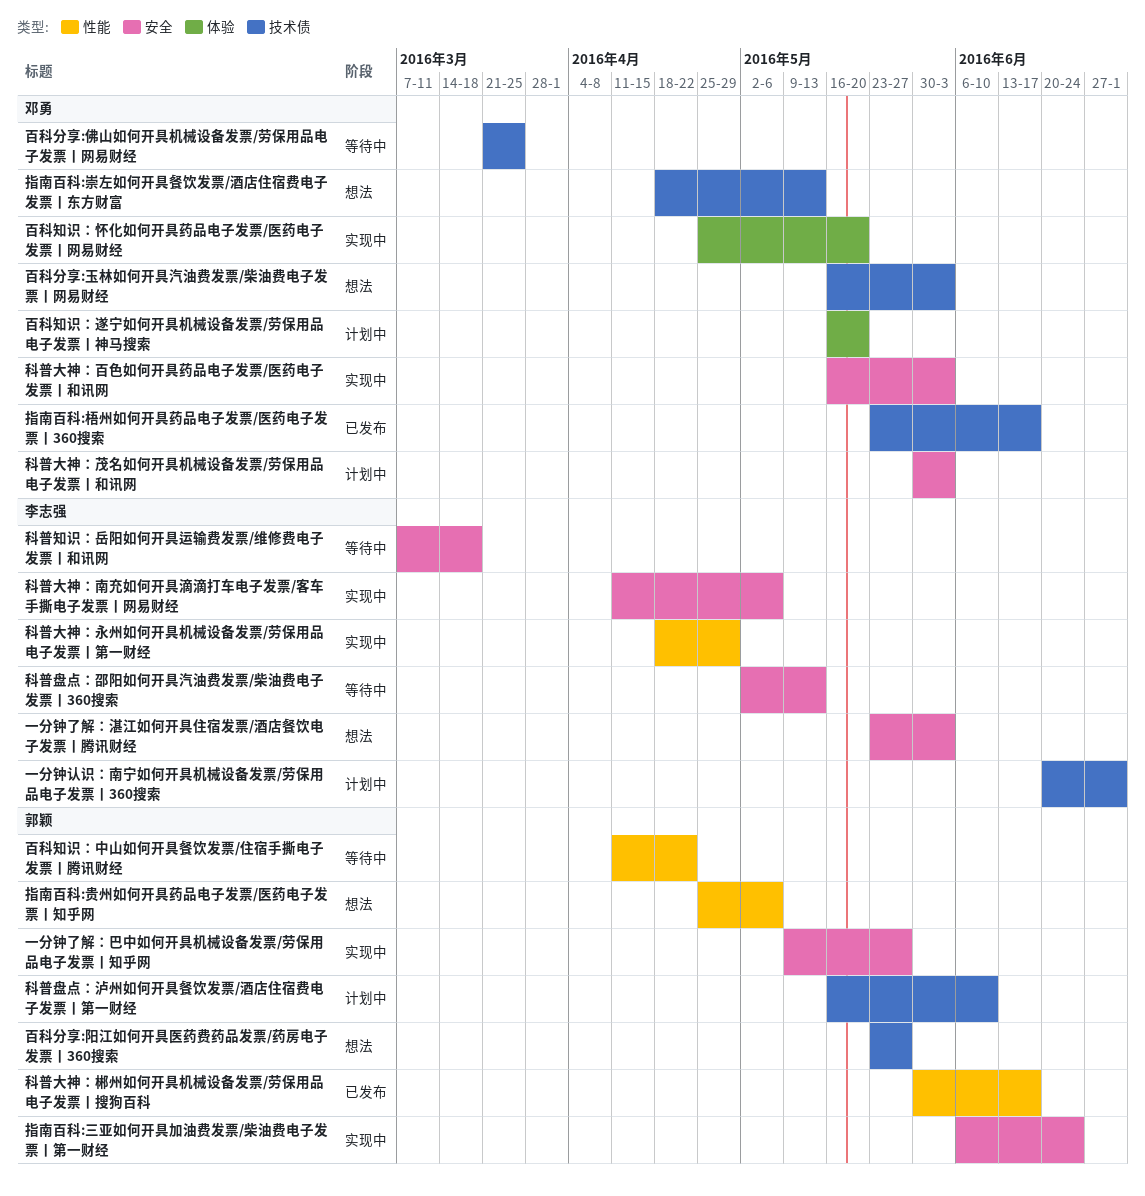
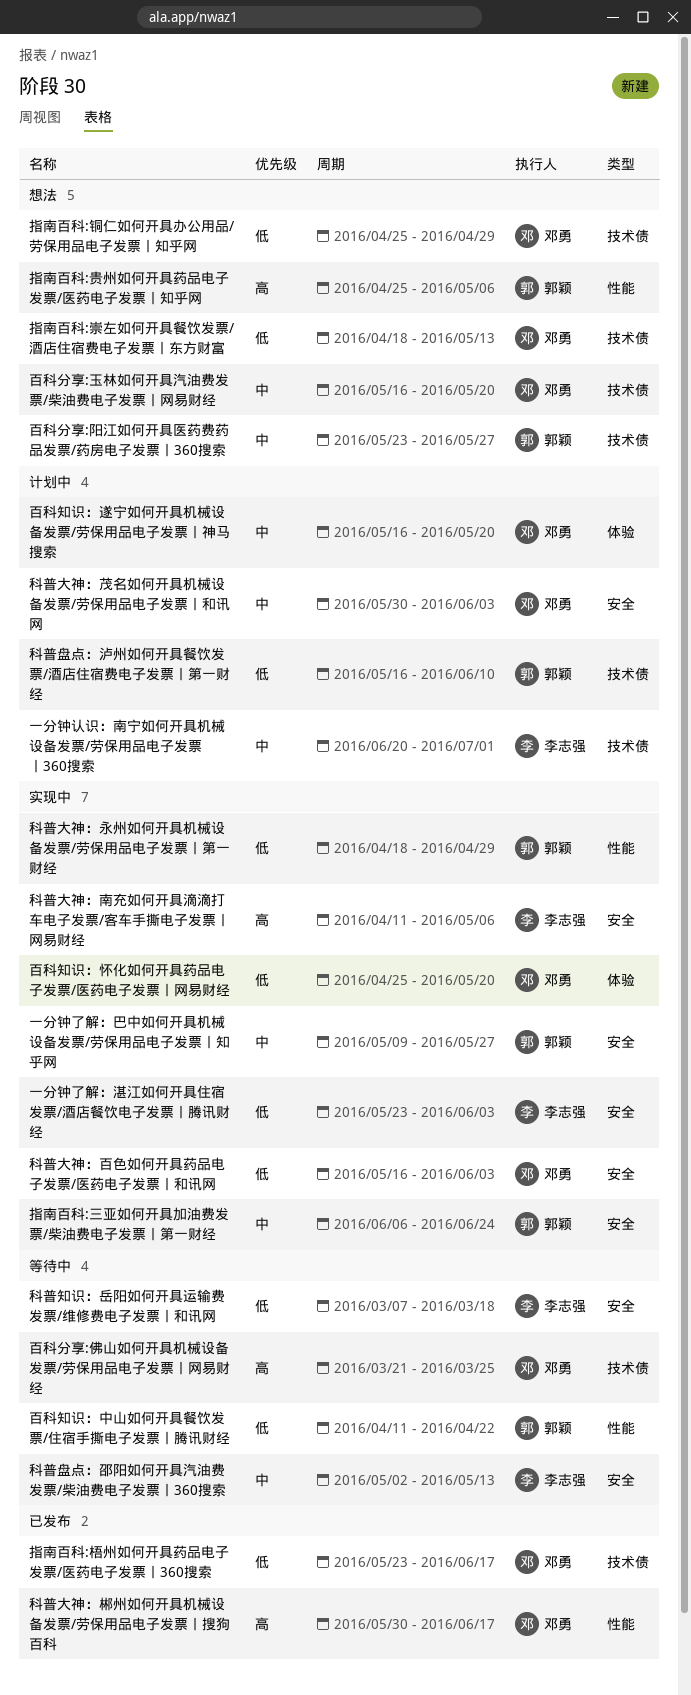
一分钟了解：湛江如何开具住宿发票/酒店餐饮电子发票丨腾讯财经, status: 想法 -> 实现中
指南百科:铜仁如何开具办公用品/劳保用品电子发票丨知乎网: none -> present
百科分享:玉林如何开具汽油费发票/柴油费电子发票丨网易财经, due: Jun 3 -> May 20
科普大神：永州如何开具机械设备发票/劳保用品电子发票丨第一财经, owner: 李志强 -> 郭颖
科普大神：郴州如何开具机械设备发票/劳保用品电子发票丨搜狗百科, owner: 郭颖 -> 邓勇

